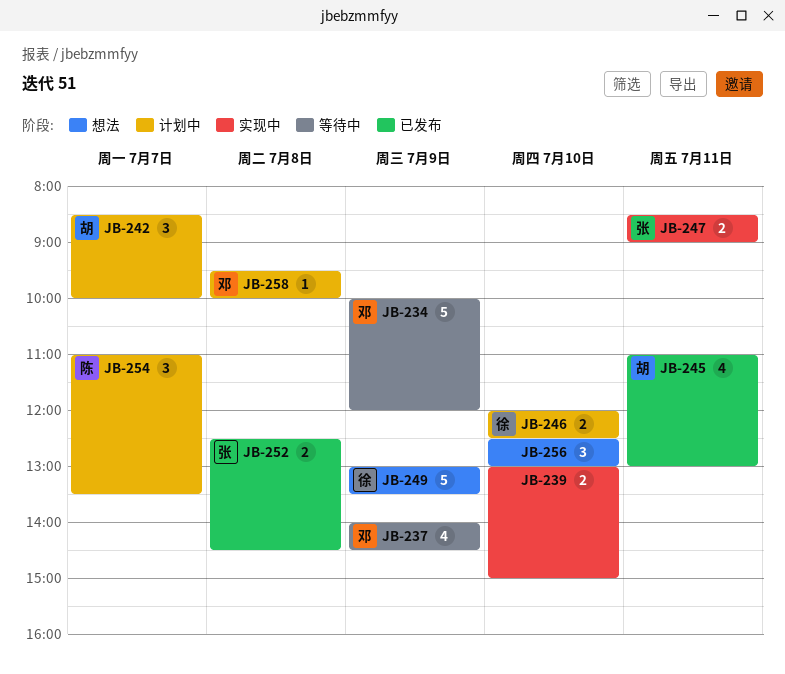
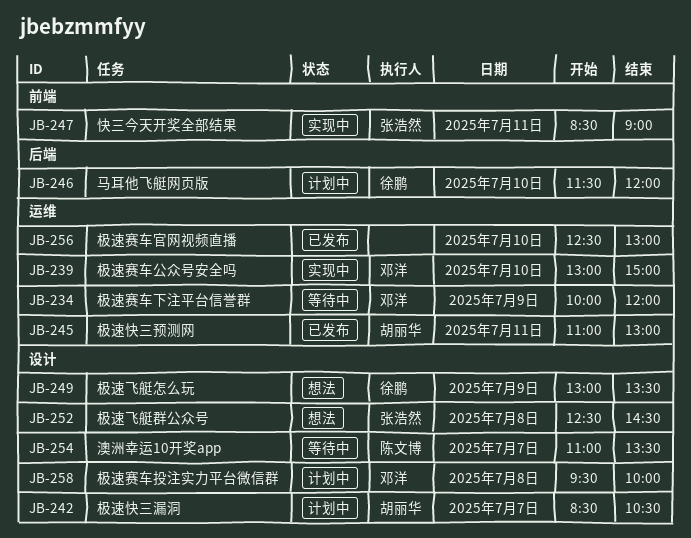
JB-237: present -> none
JB-239, owner: none -> 邓洋
JB-242, ends: 10:00 -> 10:30
JB-246, begins: 12:00 -> 11:30
JB-246, ends: 12:30 -> 12:00
JB-252, status: 已发布 -> 想法
JB-254, status: 计划中 -> 等待中
JB-256, status: 想法 -> 已发布

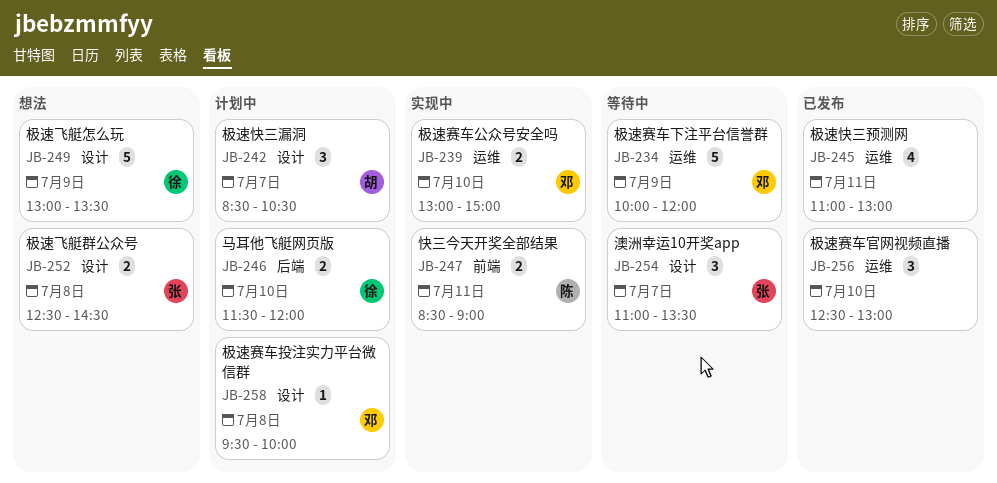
JB-245, owner: 胡丽华 -> none
JB-247, owner: 张浩然 -> 陈文博
JB-254, owner: 陈文博 -> 张浩然

